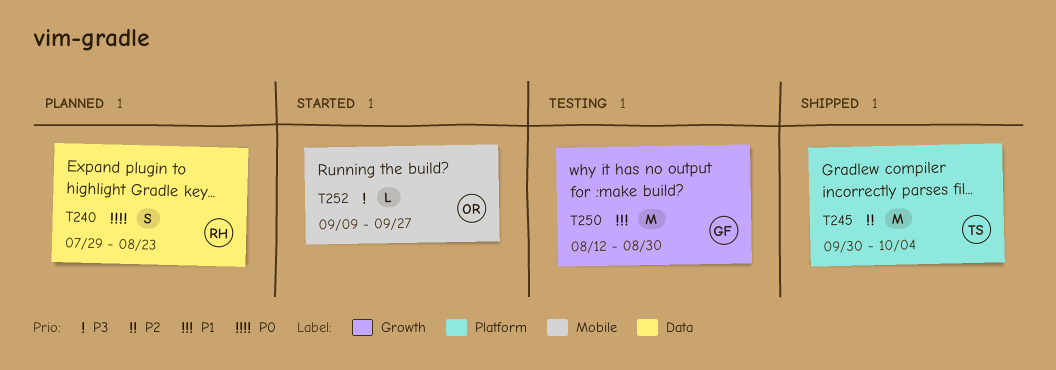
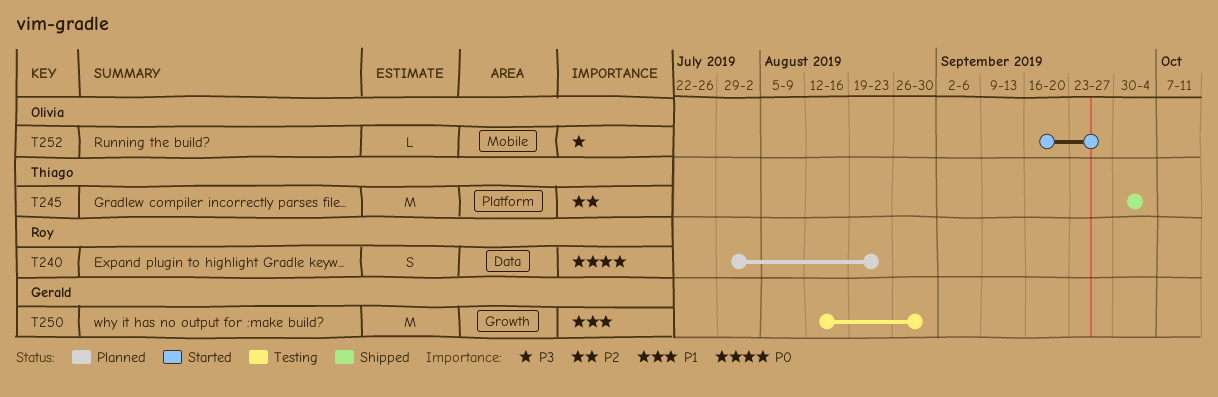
T252, start: Sep 9 -> Sep 16

